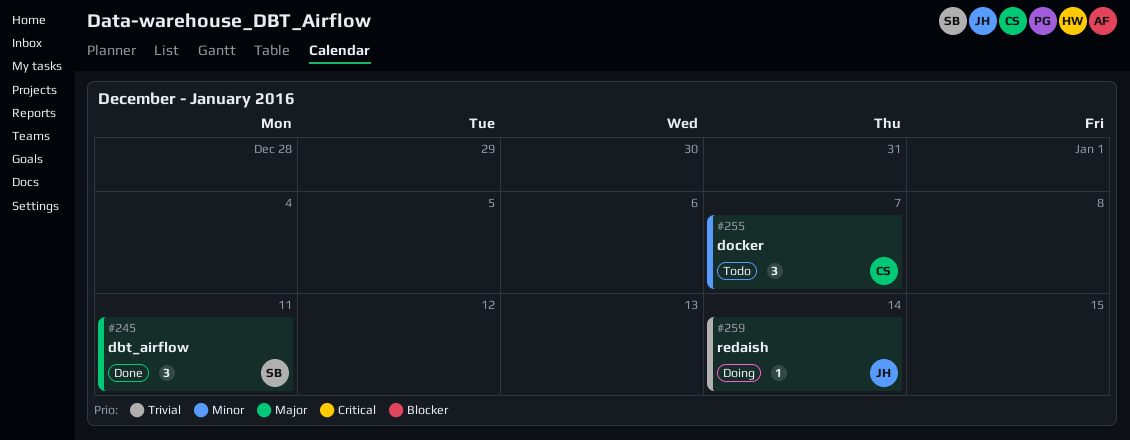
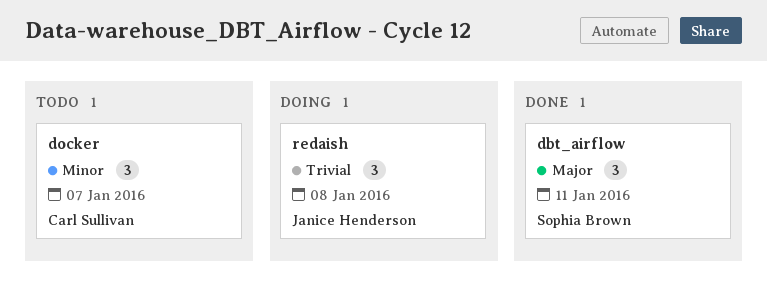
redaish, estimate: 1 -> 3
redaish, due: Jan 14 -> Jan 8

